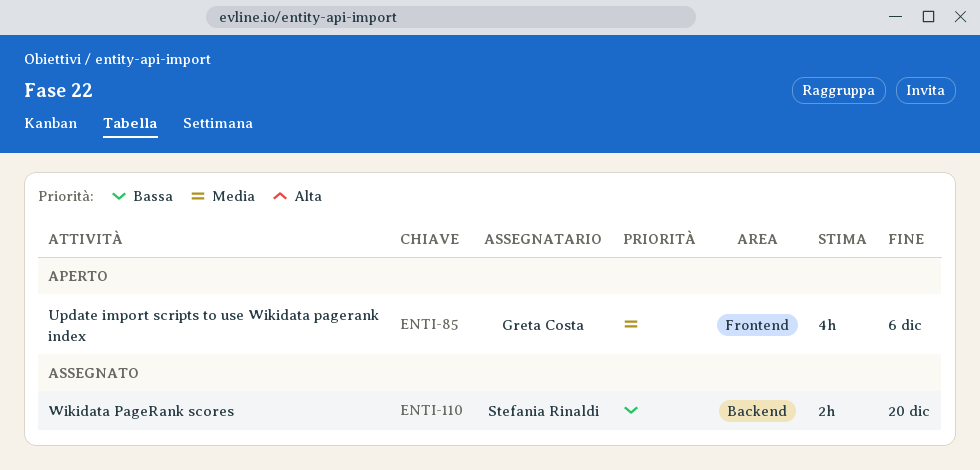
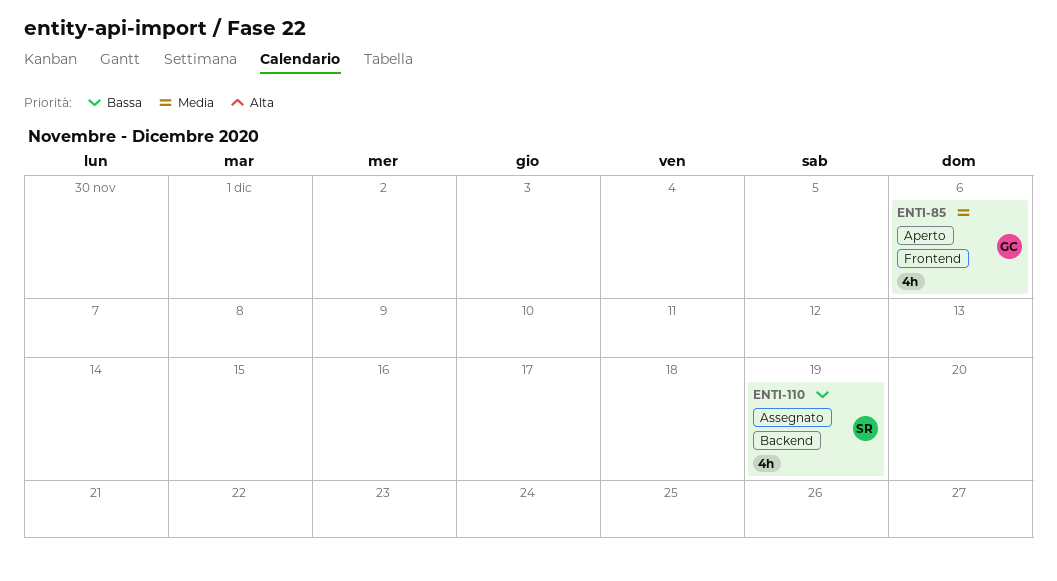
ENTI-110, estimate: 2h -> 4h
ENTI-110, due: Dec 20 -> Dec 19

